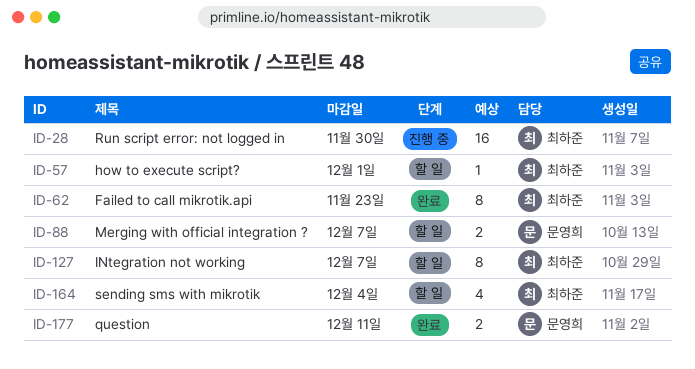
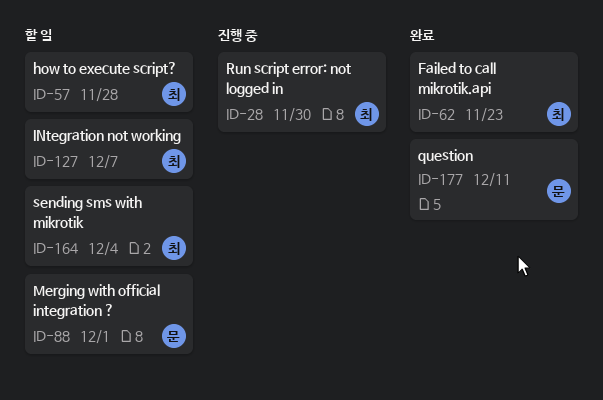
ID-57, due: Dec 1 -> Nov 28
ID-88, due: Dec 7 -> Dec 1

